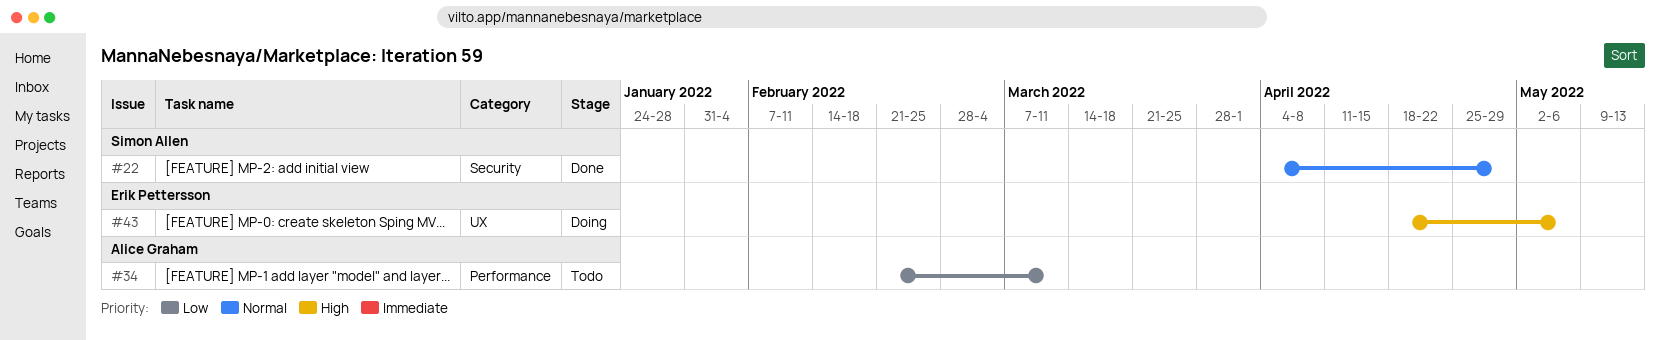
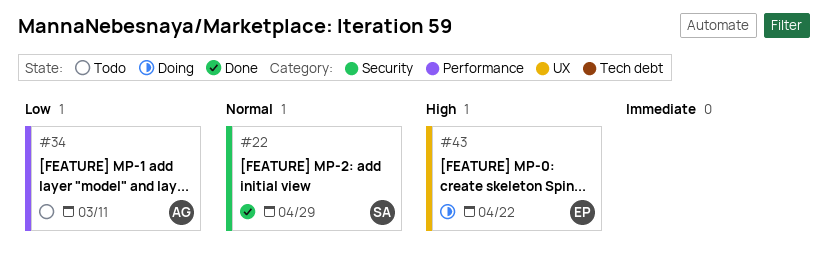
#43, due: May 6 -> Apr 22

